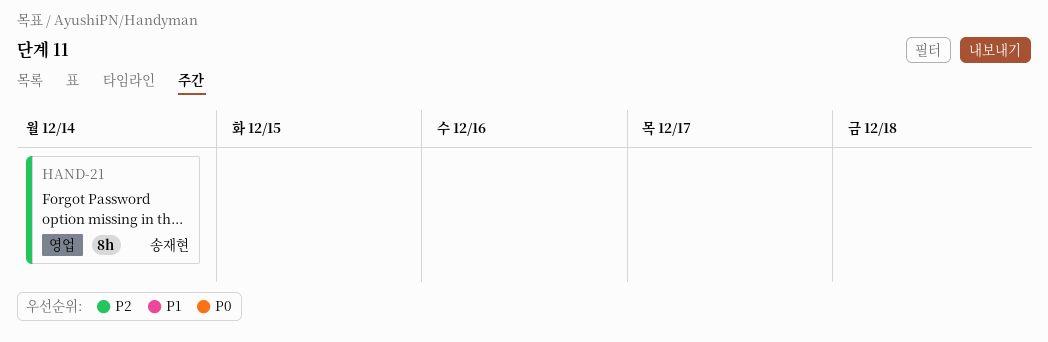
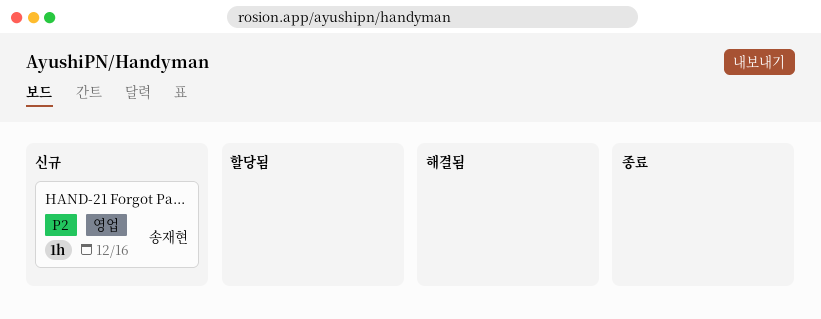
HAND-21, estimate: 8h -> 1h
HAND-21, due: Dec 14 -> Dec 16

